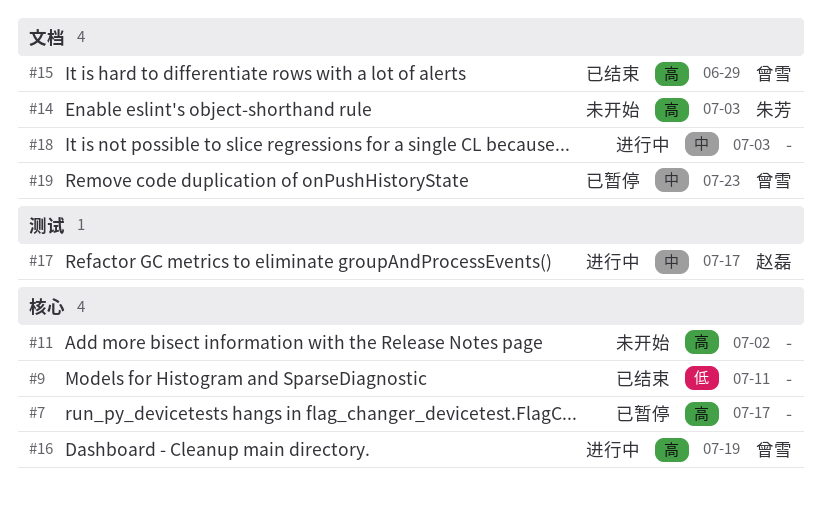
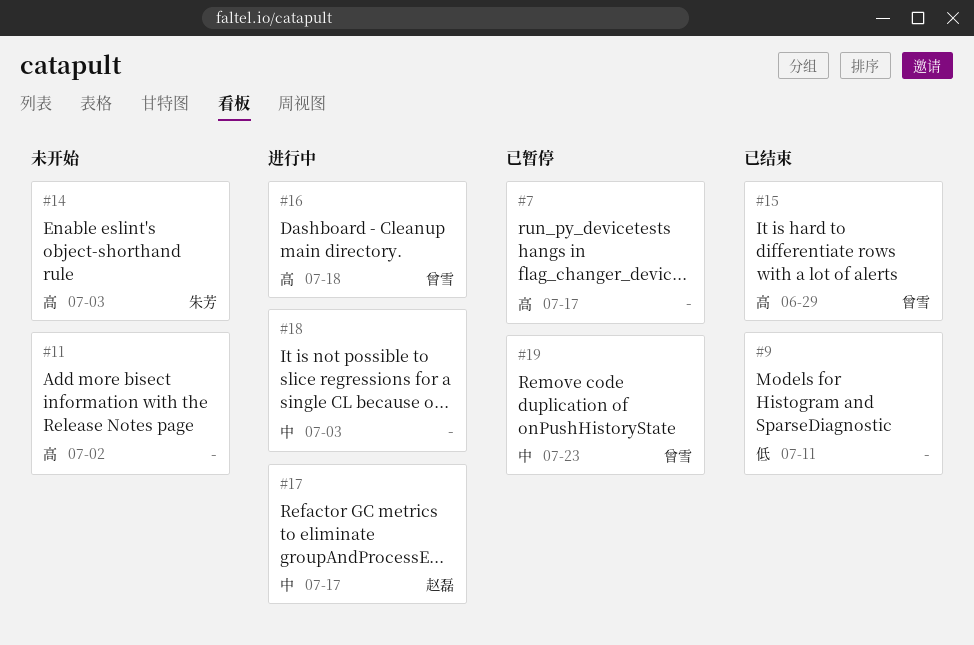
#16, due: Jul 19 -> Jul 18

